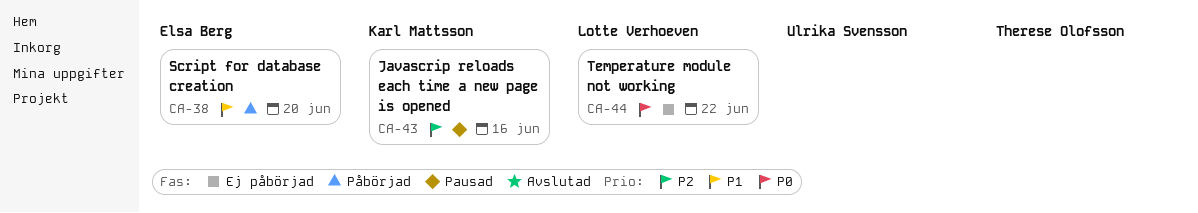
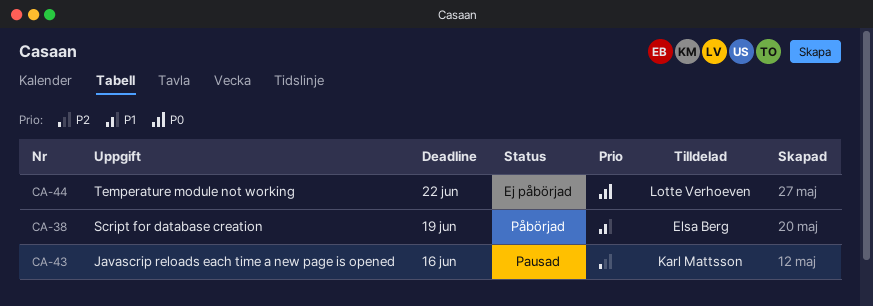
CA-38, due: Jun 20 -> Jun 19

